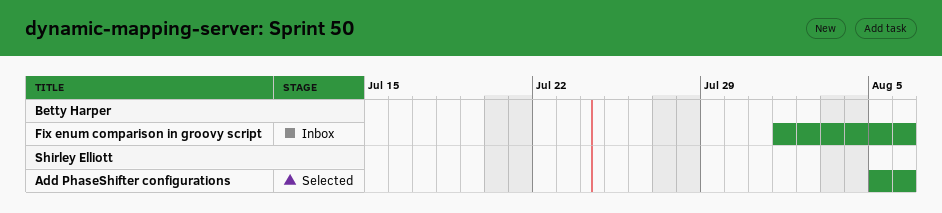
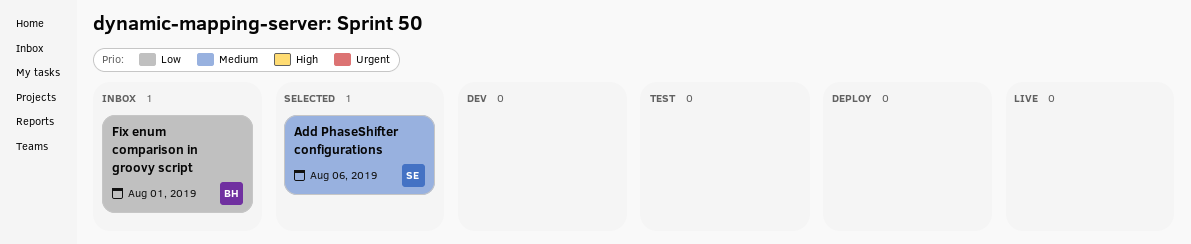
Fix enum comparison in groovy script, due: Aug 6 -> Aug 1

